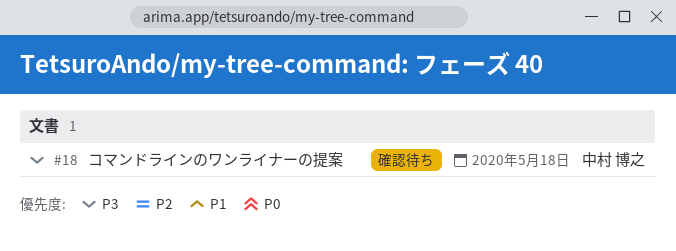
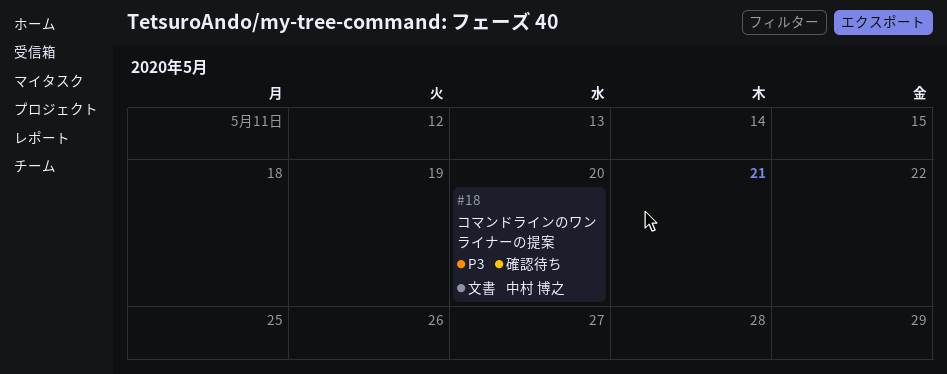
#18, due: May 18 -> May 20

